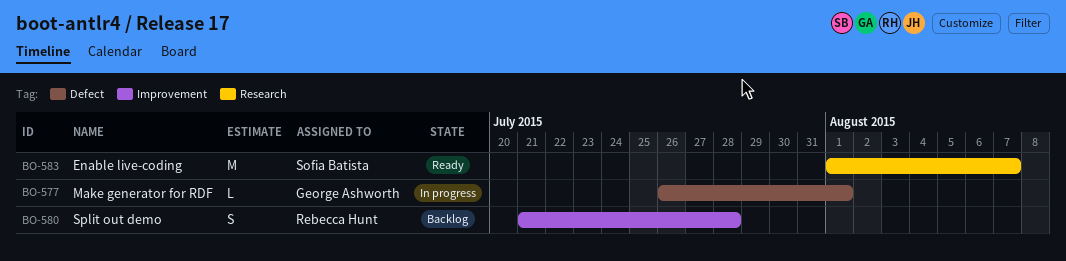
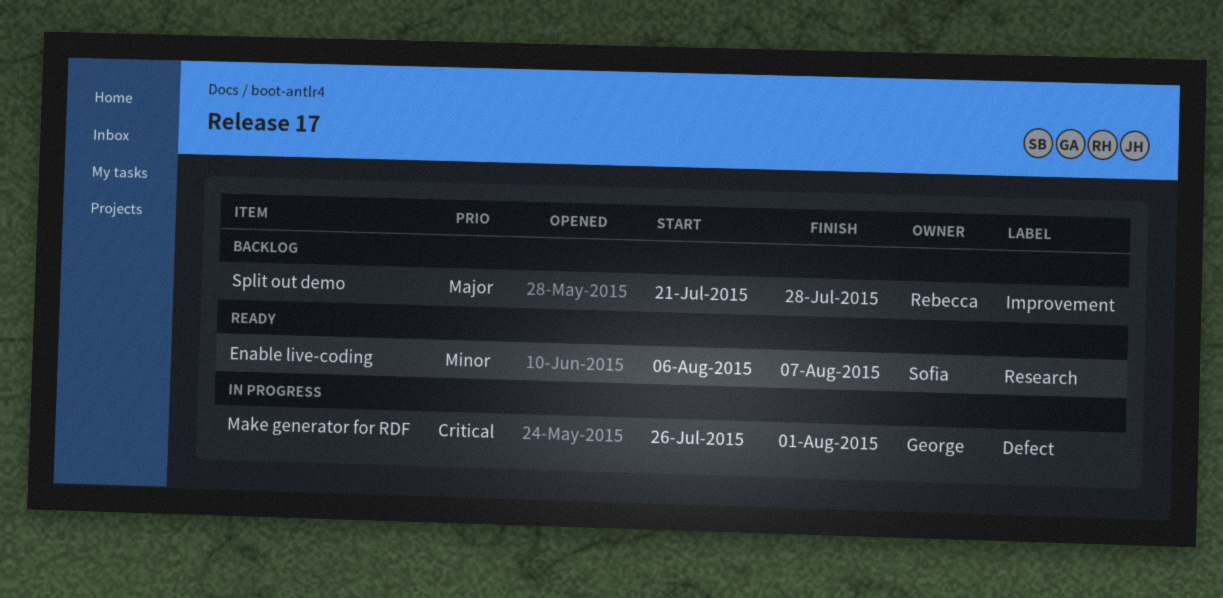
Enable live-coding, start: Aug 1 -> Aug 6

